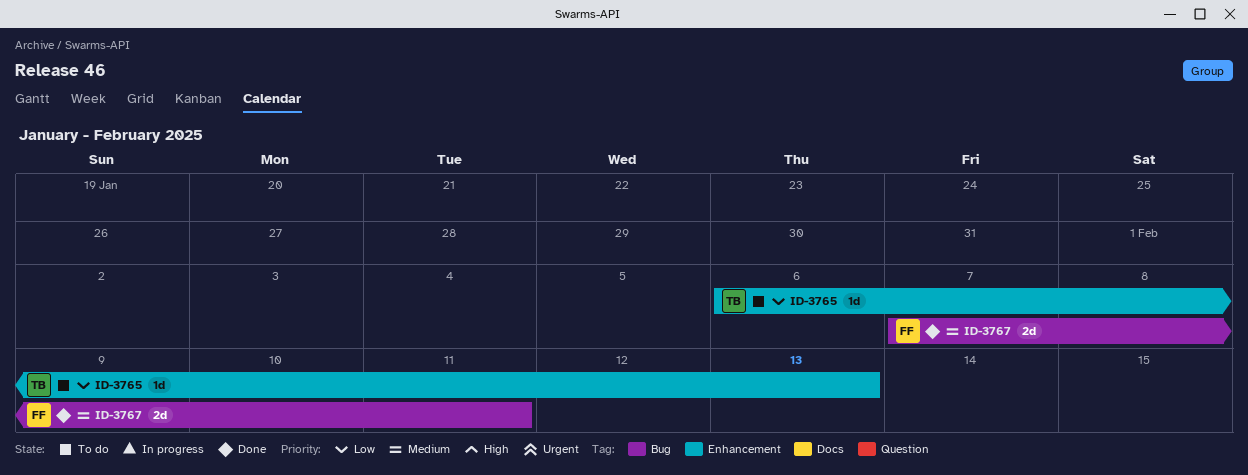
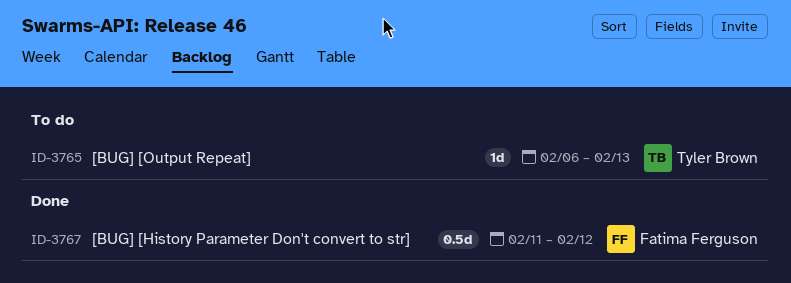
ID-3767, estimate: 2d -> 0.5d
ID-3767, start: Feb 7 -> Feb 11
ID-3767, due: Feb 11 -> Feb 12

